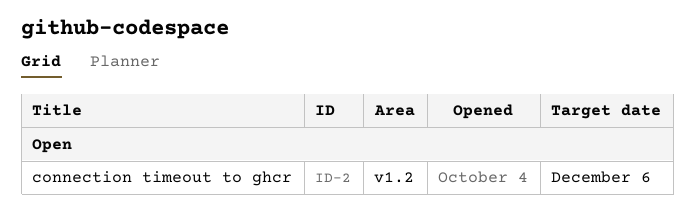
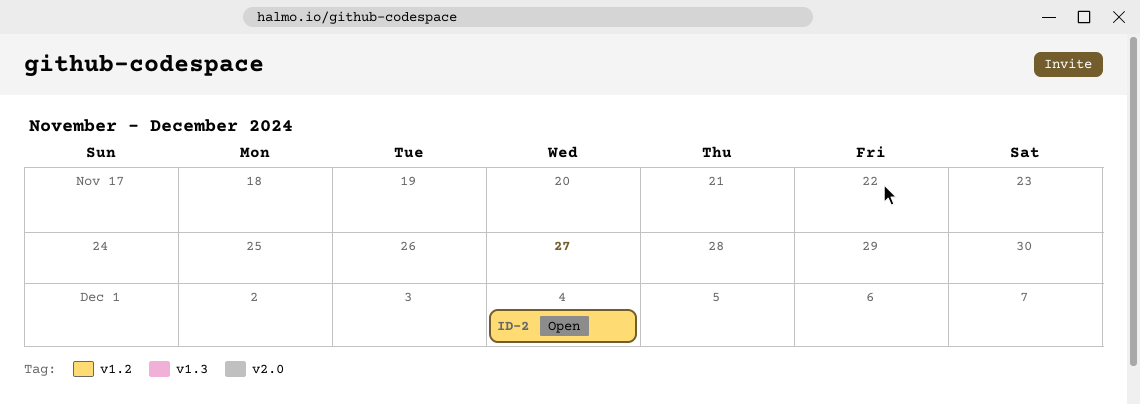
ID-2, due: Dec 6 -> Dec 4

